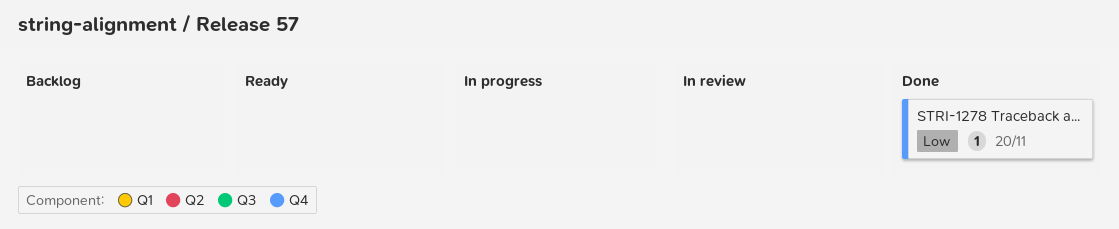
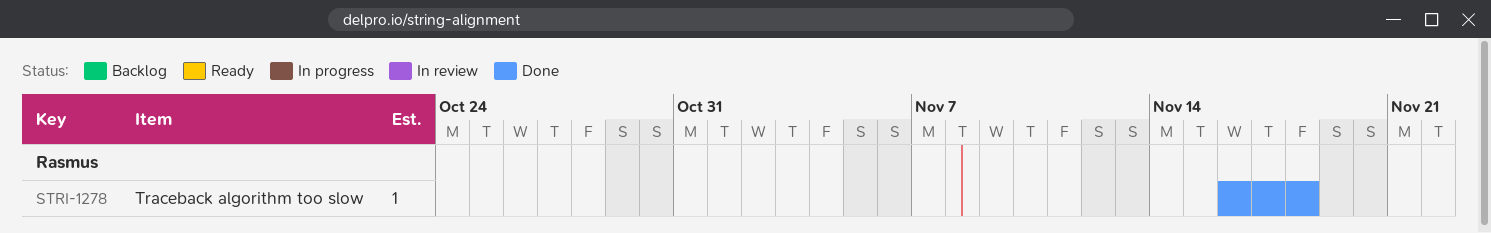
STRI-1278, due: Nov 20 -> Nov 18

